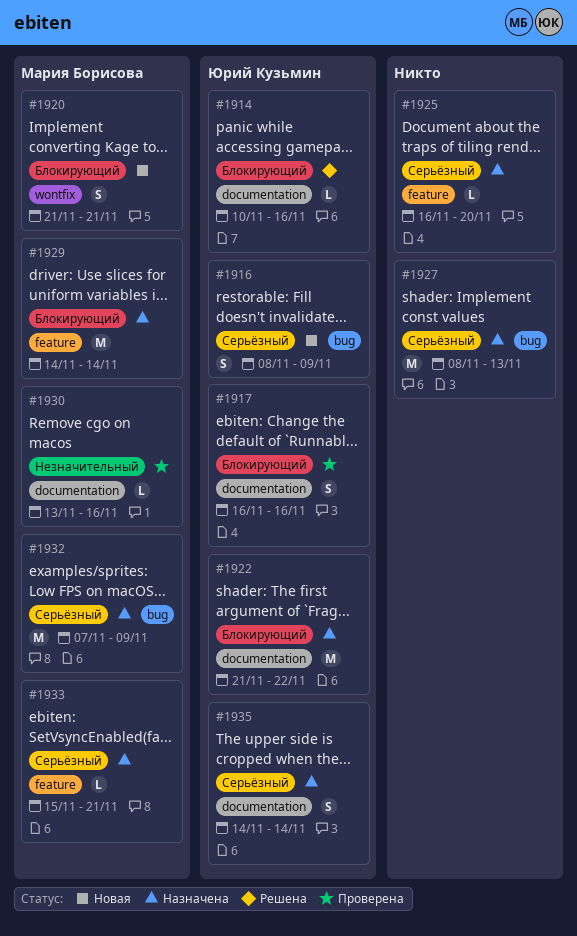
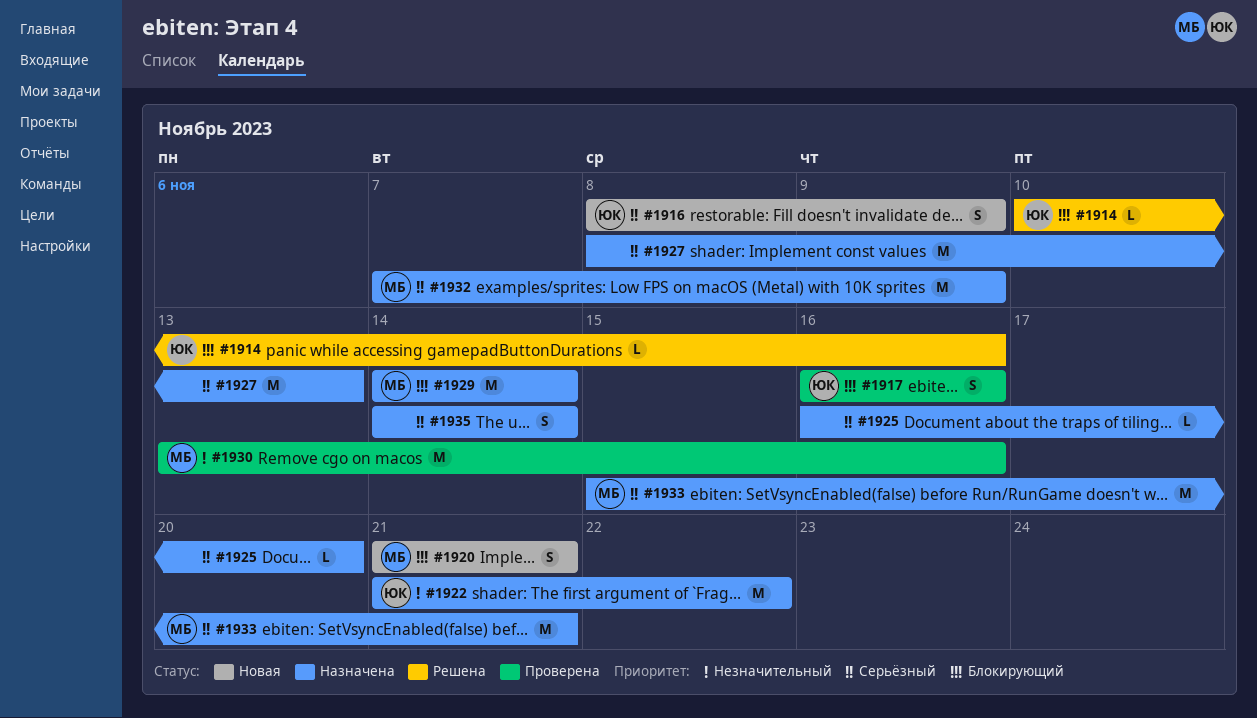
#1922, priority: Блокирующий -> Незначительный
#1930, estimate: L -> M
#1933, estimate: L -> M
#1935, owner: Юрий Кузьмин -> none

